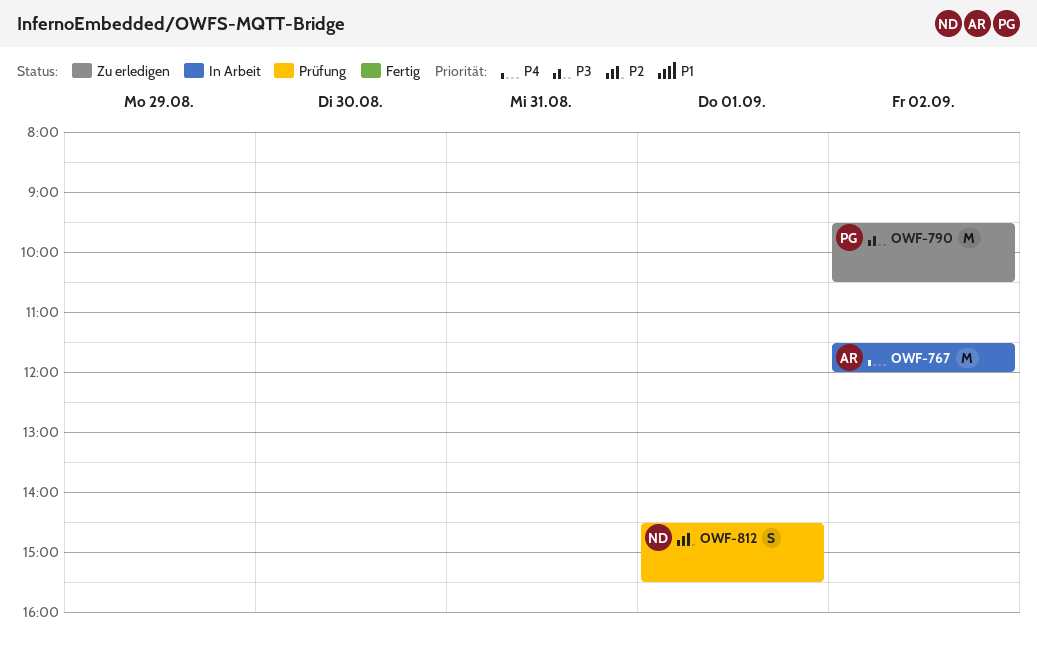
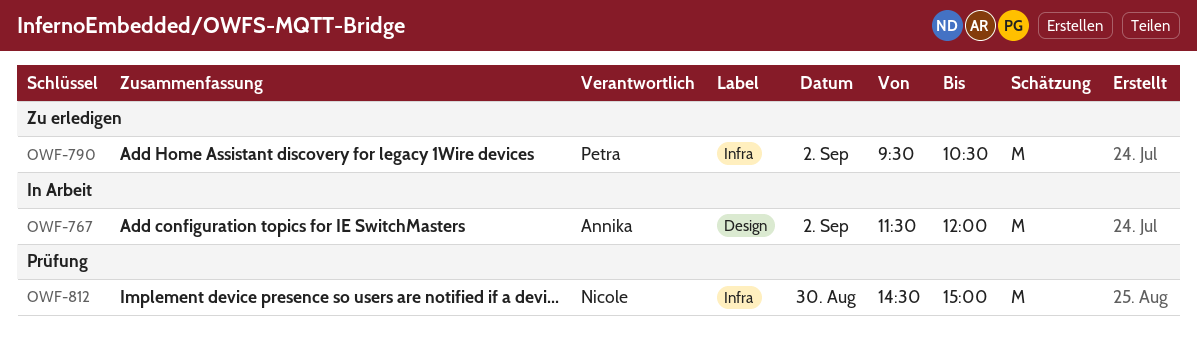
OWF-812, estimate: S -> M
OWF-812, day: Sep 1 -> Aug 30
OWF-812, ends: 15:30 -> 15:00

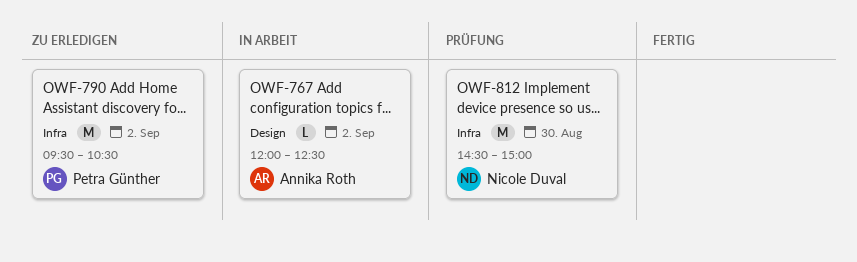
OWF-767, estimate: M -> L
OWF-767, begins: 11:30 -> 12:00
OWF-767, ends: 12:00 -> 12:30

